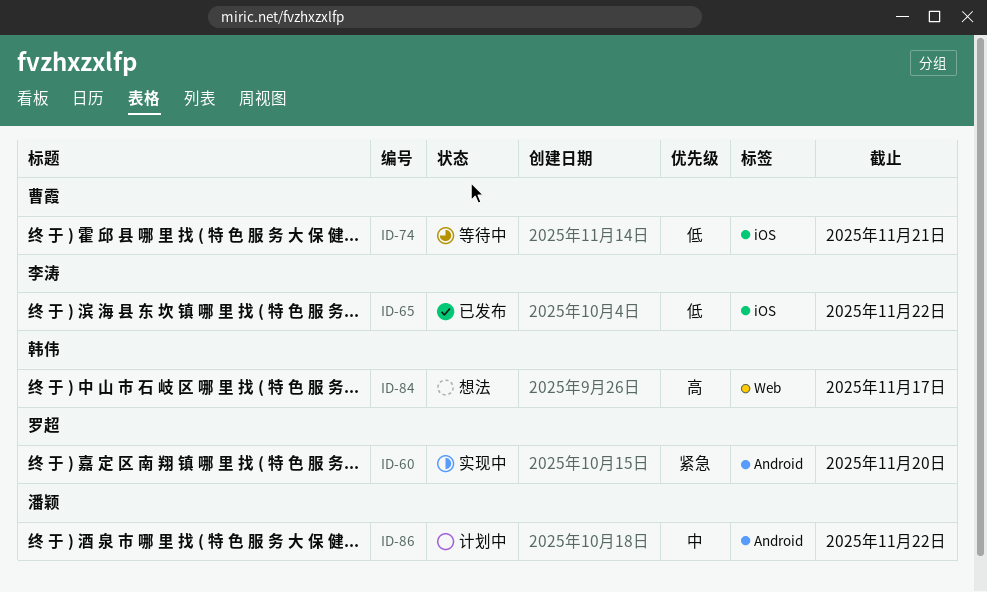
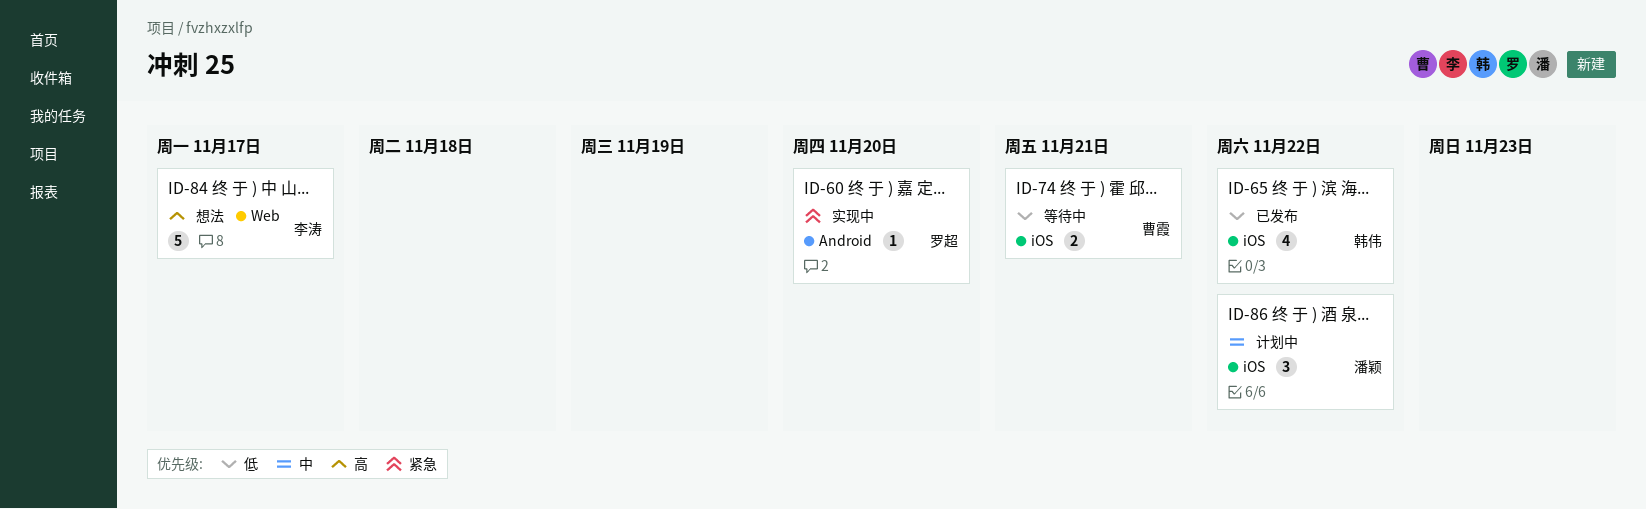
ID-65, owner: 李涛 -> 韩伟
ID-84, owner: 韩伟 -> 李涛
ID-86, label: Android -> iOS

